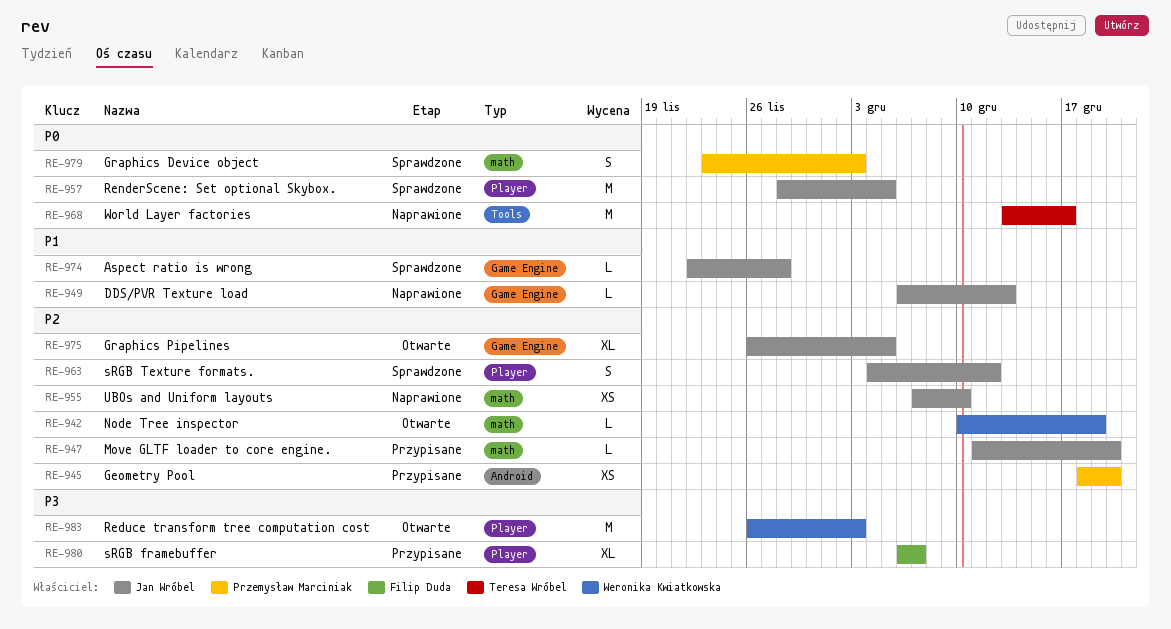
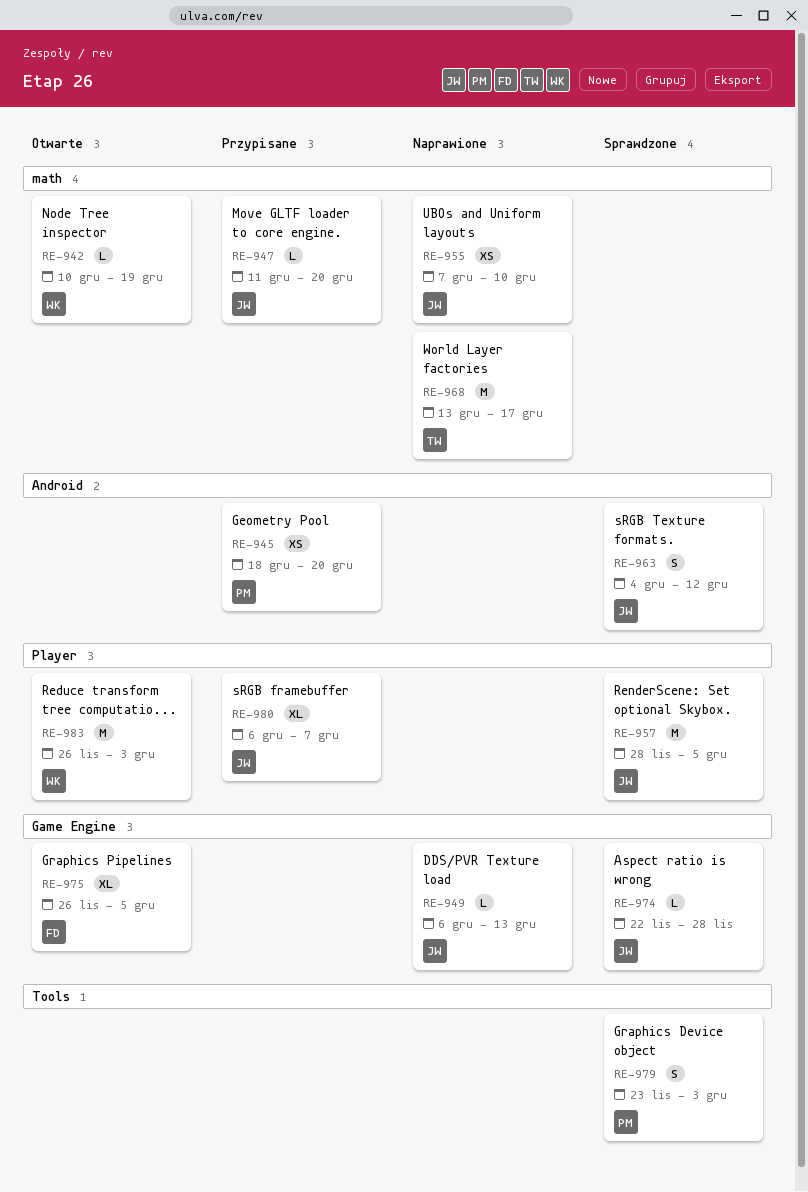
RE-963, label: Player -> Android
RE-968, label: Tools -> math
RE-975, owner: Jan Wróbel -> Filip Duda
RE-979, label: math -> Tools
RE-980, owner: Filip Duda -> Jan Wróbel

